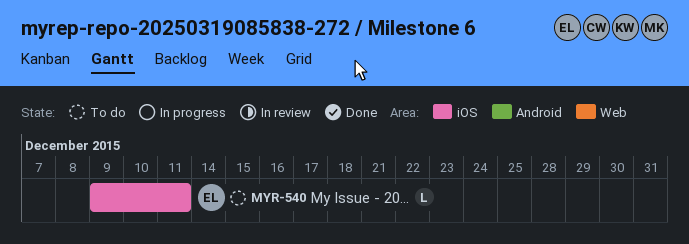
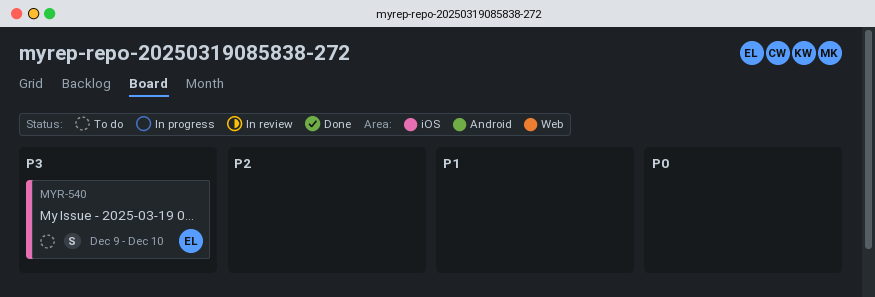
MYR-540, estimate: L -> S
MYR-540, due: Dec 11 -> Dec 10

